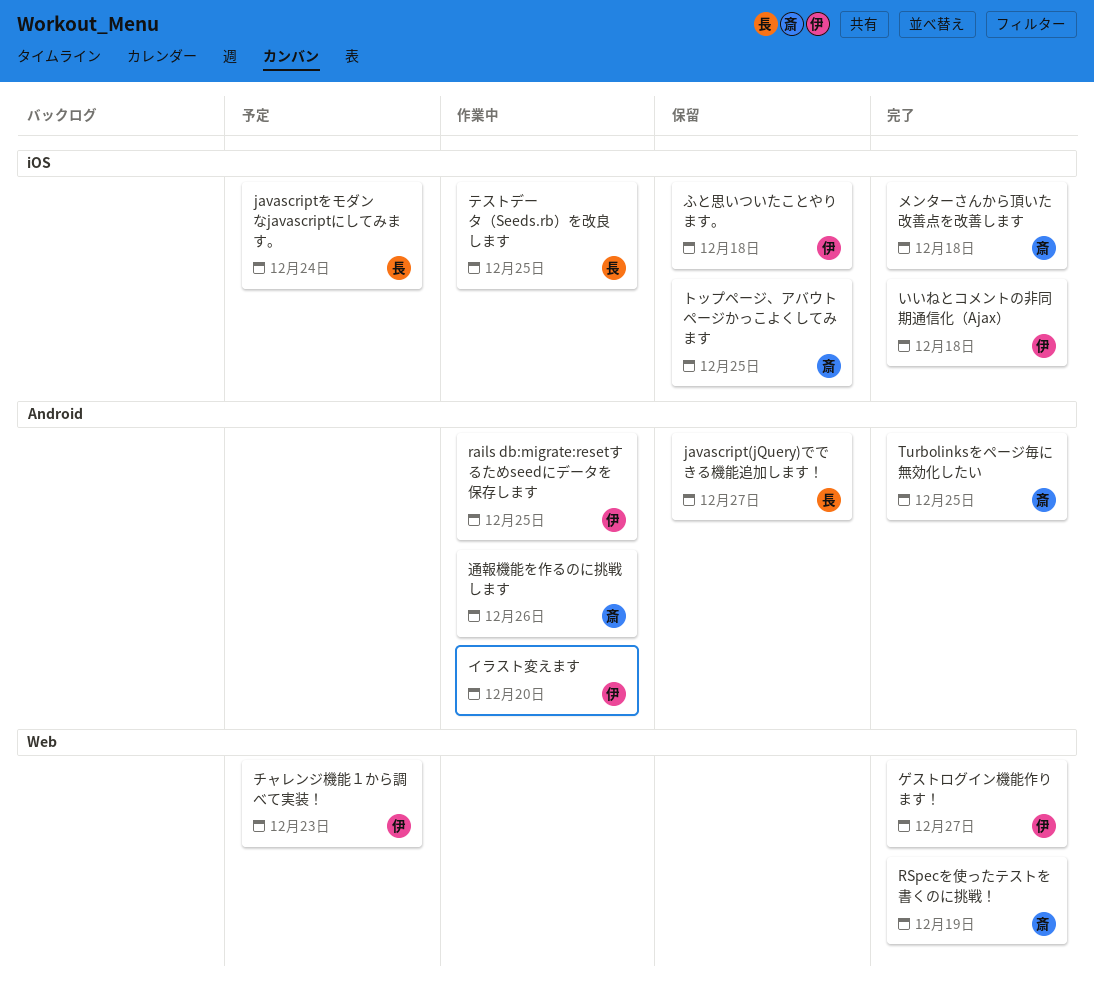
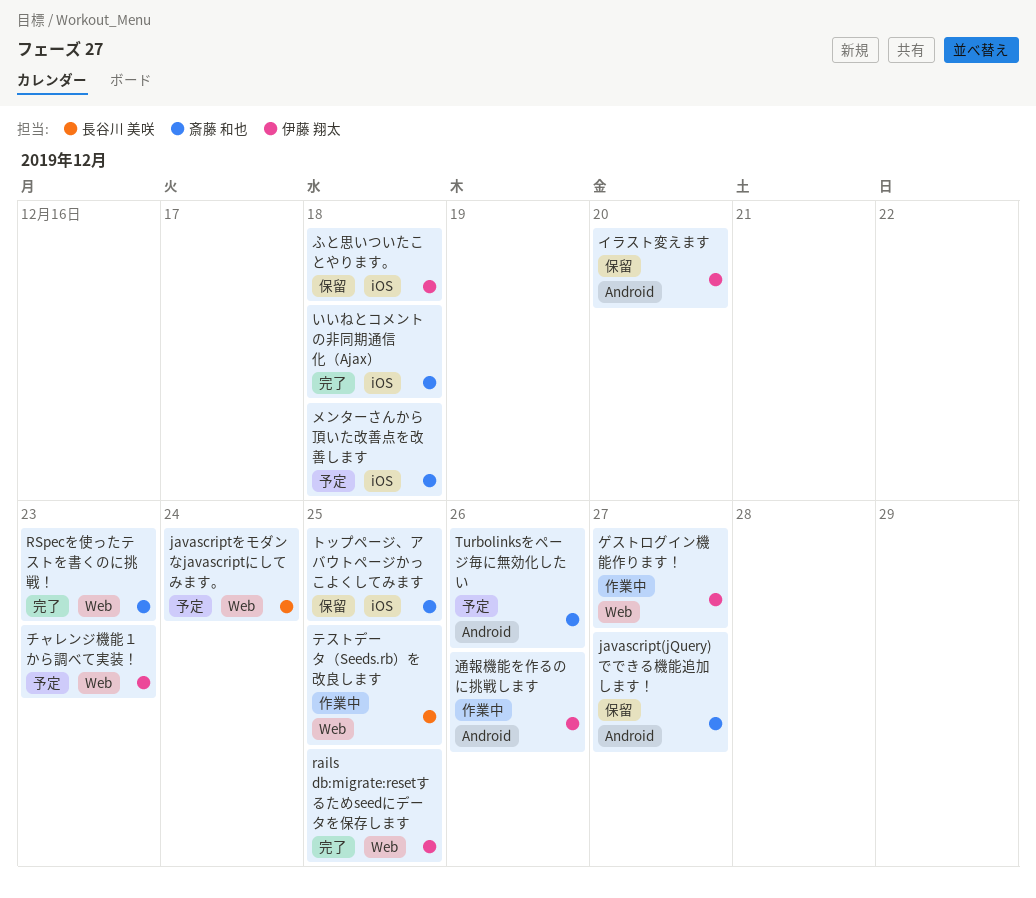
javascript(jQuery)でできる機能追加します！, owner: 長谷川 美咲 -> 斎藤 和也
javascriptをモダンなjavascriptにしてみます。, label: iOS -> Web
rails db:migrate:resetするためseedにデータを保存します, status: 作業中 -> 完了
rails db:migrate:resetするためseedにデータを保存します, label: Android -> Web
RSpecを使ったテストを書くのに挑戦！, due: Dec 19 -> Dec 23
Turbolinksをページ毎に無効化したい, status: 完了 -> 予定
Turbolinksをページ毎に無効化したい, due: Dec 25 -> Dec 26
いいねとコメントの非同期通信化（Ajax）, owner: 伊藤 翔太 -> 斎藤 和也
イラスト変えます, status: 作業中 -> 保留
ゲストログイン機能作ります！, status: 完了 -> 作業中
テストデータ（Seeds.rb）を改良します, label: iOS -> Web
メンターさんから頂いた改善点を改善します, status: 完了 -> 予定
通報機能を作るのに挑戦します, owner: 斎藤 和也 -> 伊藤 翔太

